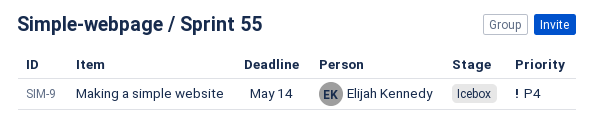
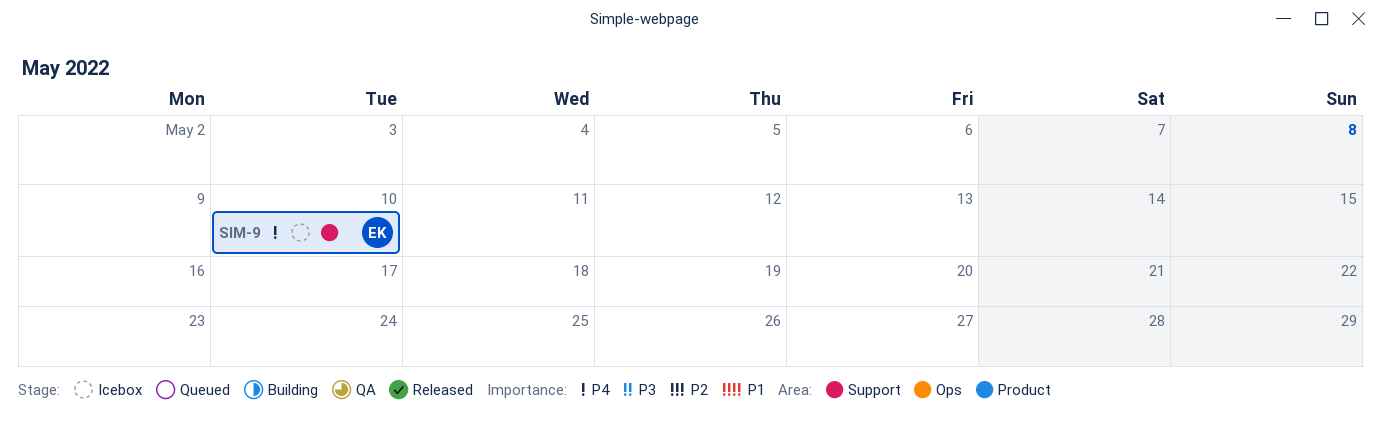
SIM-9, due: May 14 -> May 10

